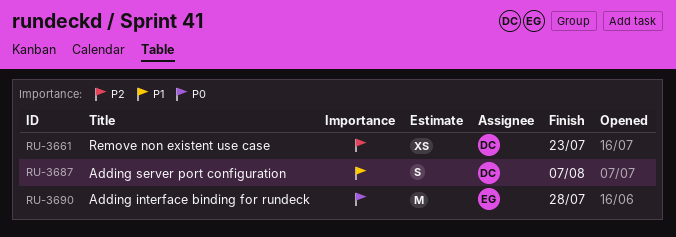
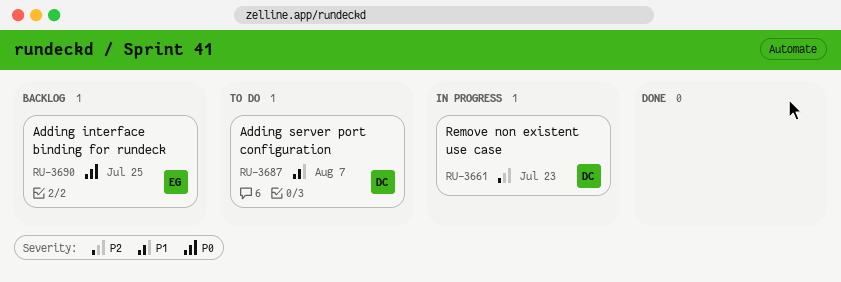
RU-3690, due: Jul 28 -> Jul 25

